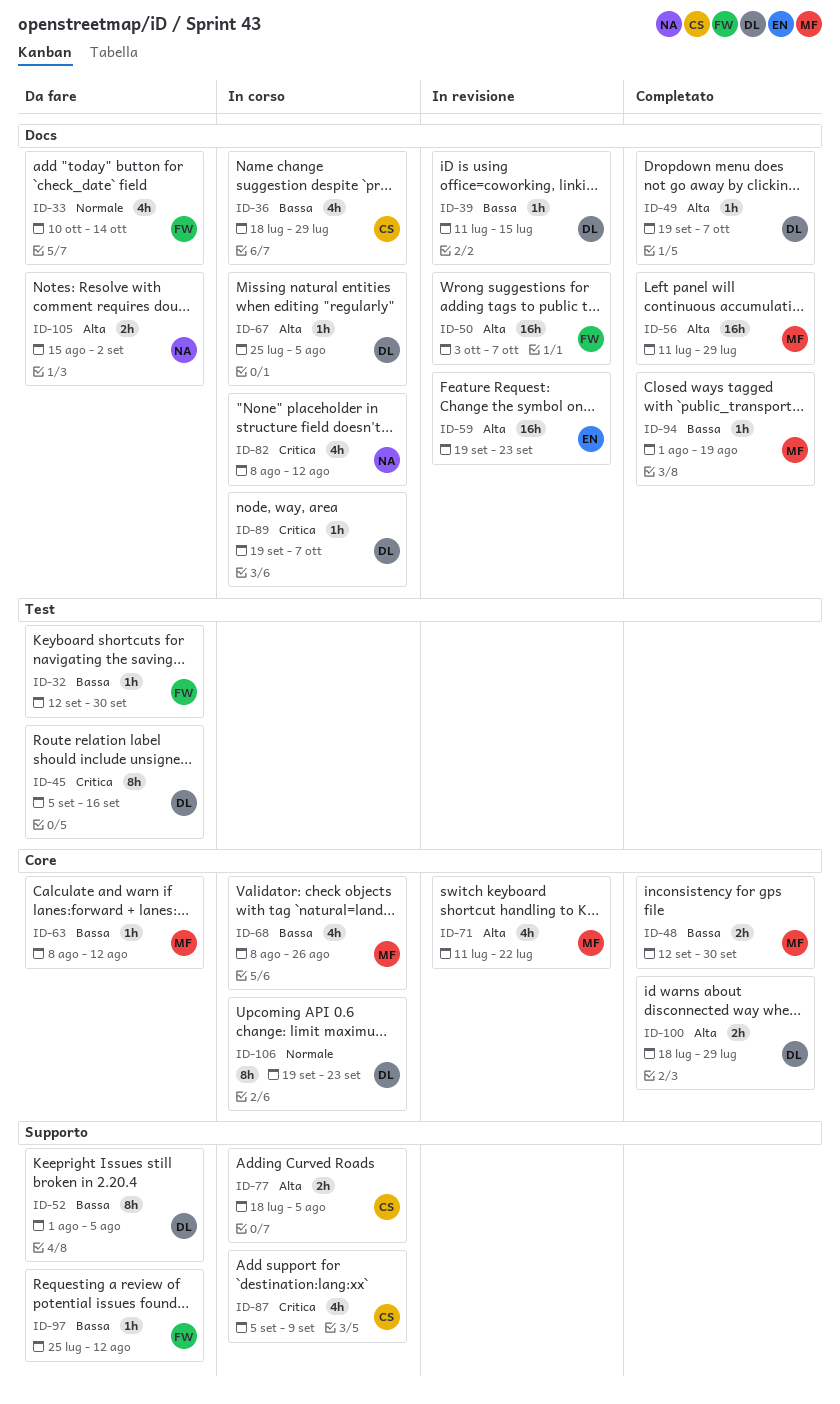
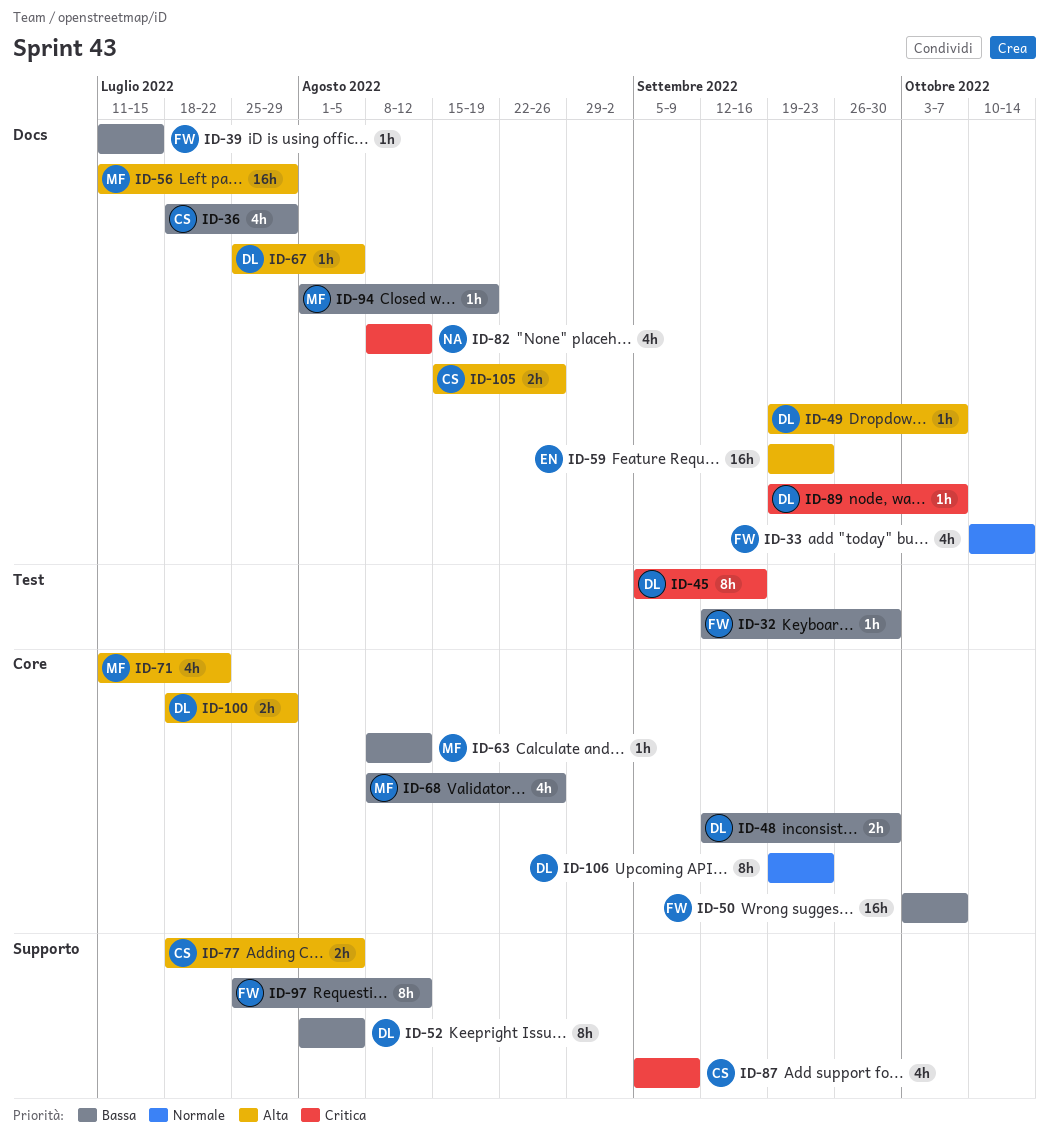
ID-39, owner: DL -> FW
ID-48, owner: MF -> DL
ID-50, priority: Alta -> Bassa
ID-50, label: Docs -> Core
ID-97, estimate: 1h -> 8h
ID-105, owner: NA -> CS
ID-105, due: Sep 2 -> Aug 26

